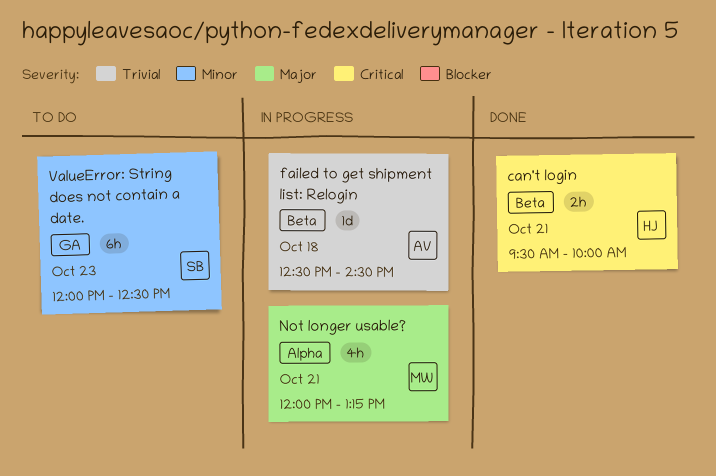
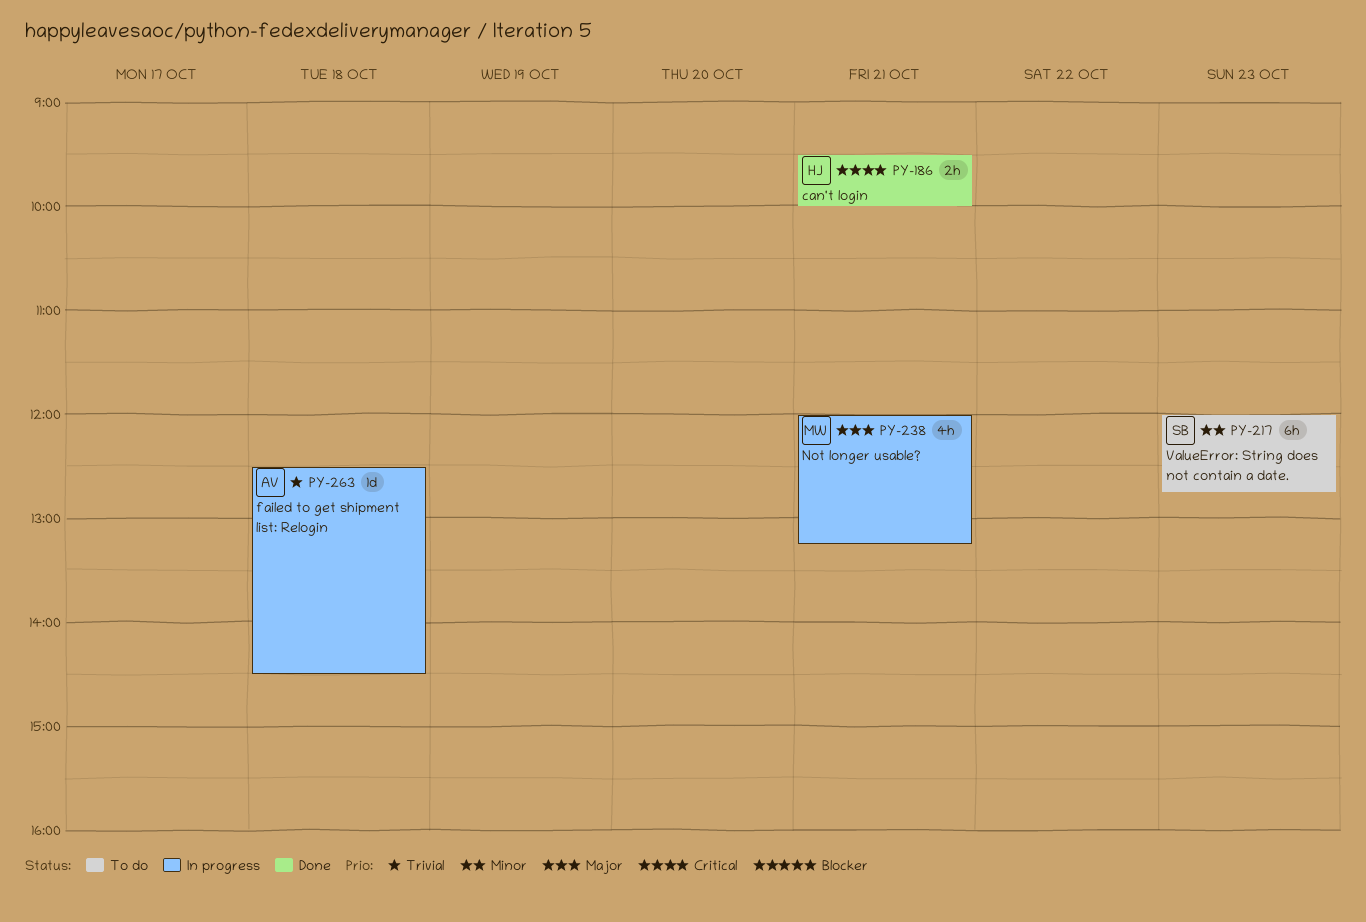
ValueError: String does not contain a date., ends: 12:30 -> 12:45

